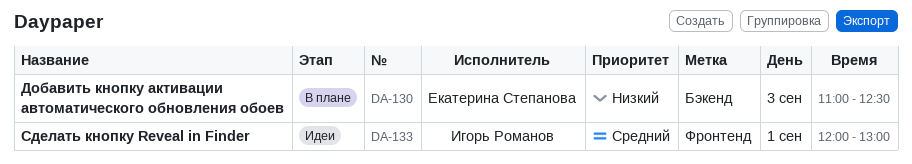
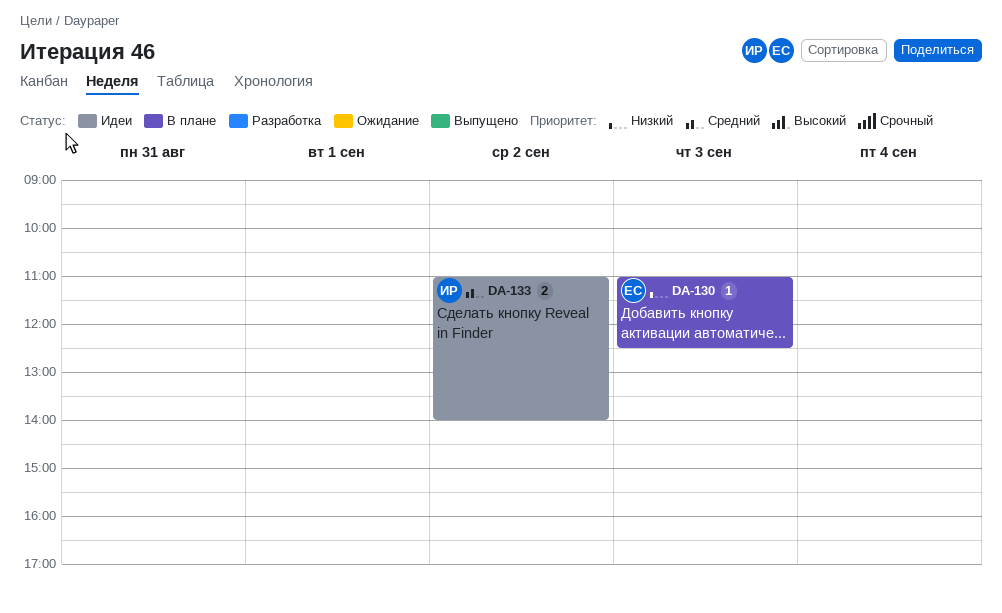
DA-133, day: Sep 1 -> Sep 2
DA-133, begins: 12:00 -> 11:00
DA-133, ends: 13:00 -> 14:00

